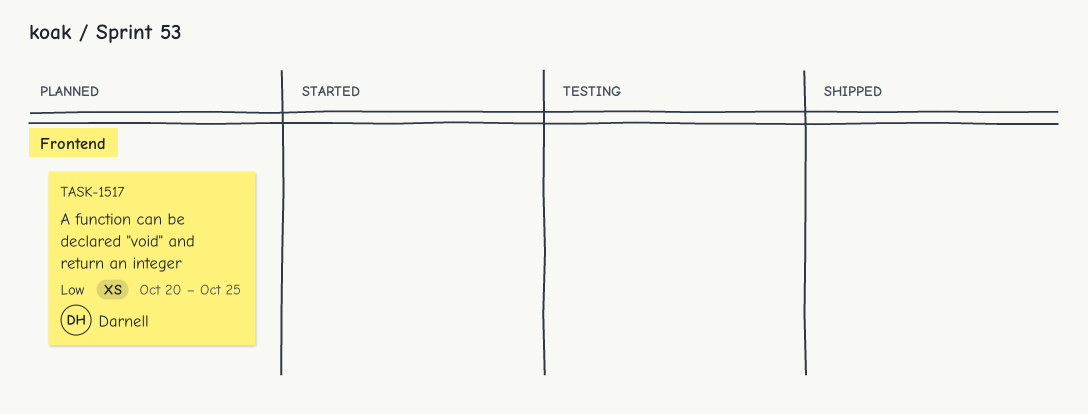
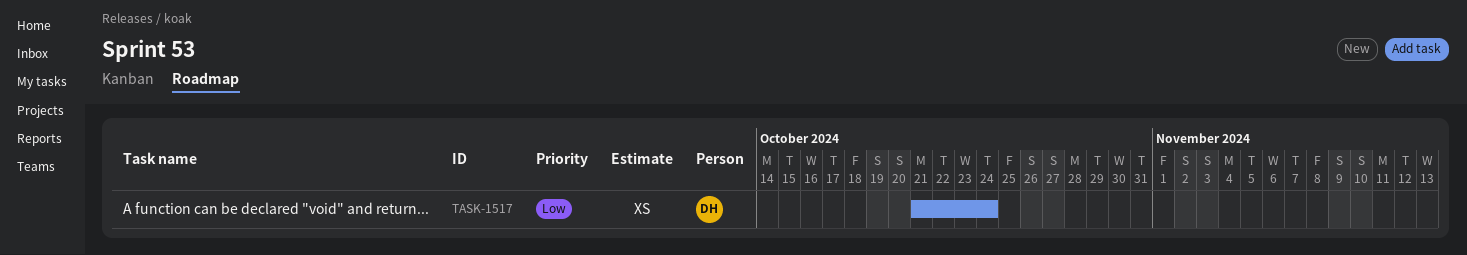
TASK-1517, start: Oct 20 -> Oct 21
TASK-1517, due: Oct 25 -> Oct 24

